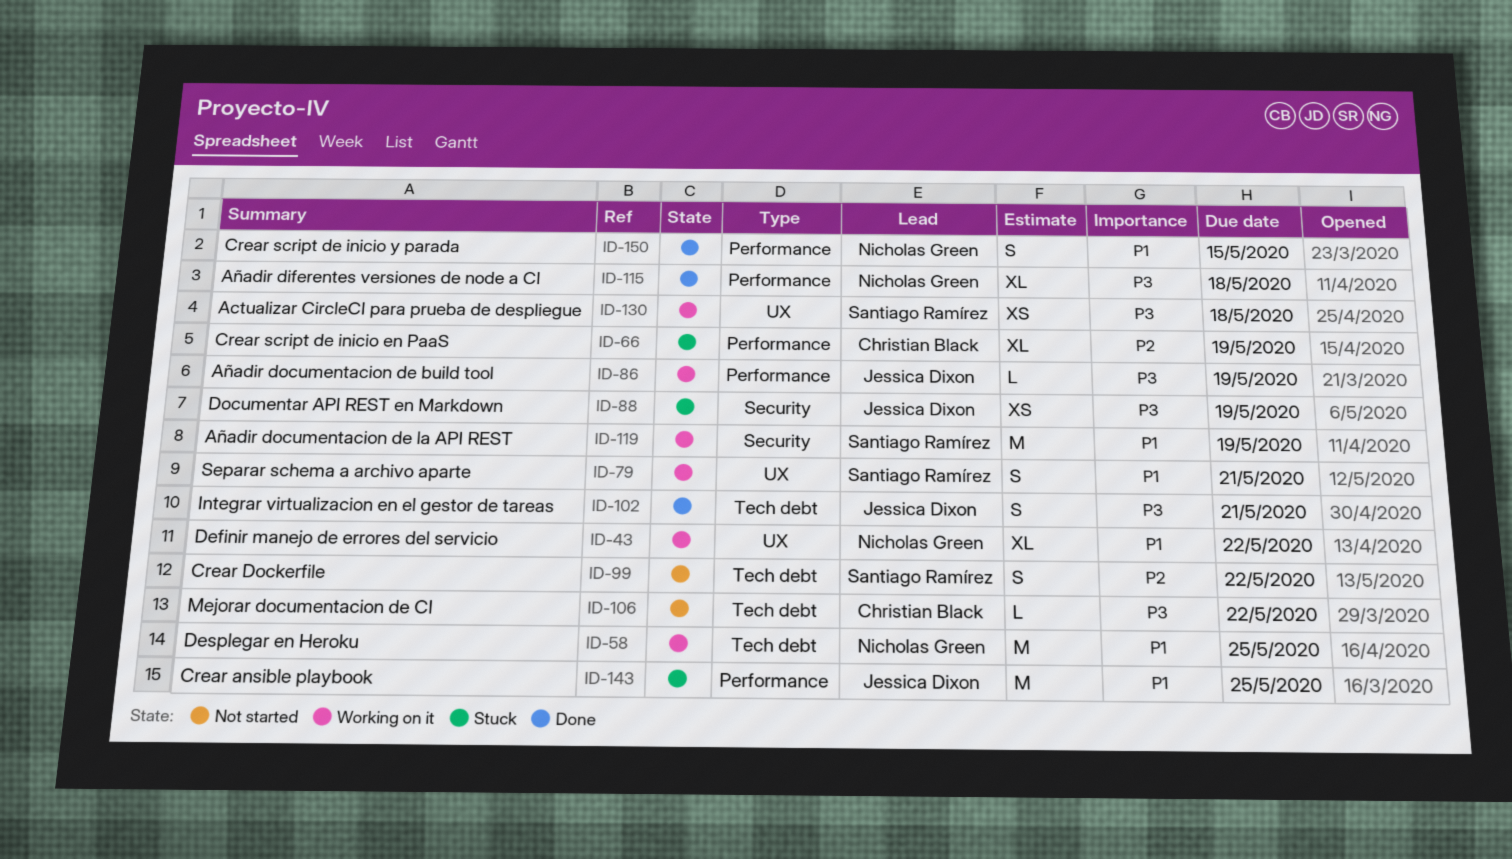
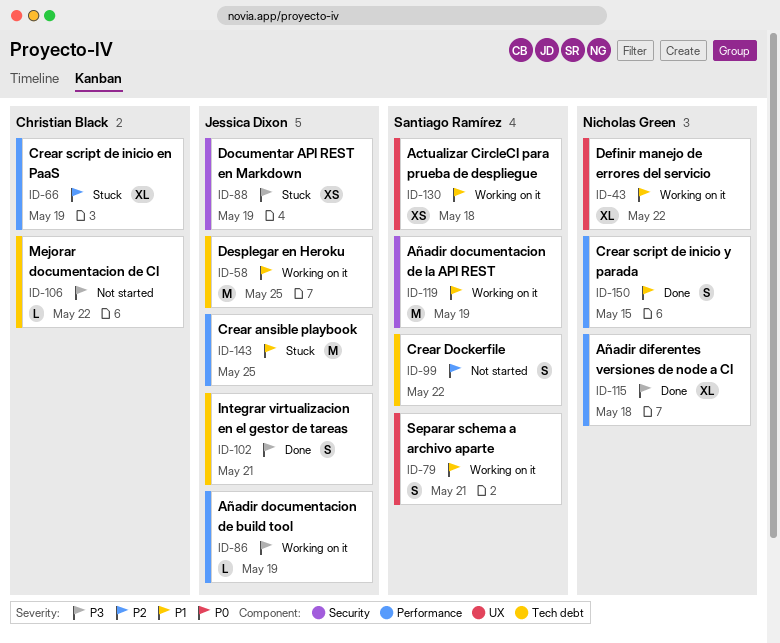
ID-58, owner: Nicholas Green -> Jessica Dixon
ID-130, priority: P3 -> P1

